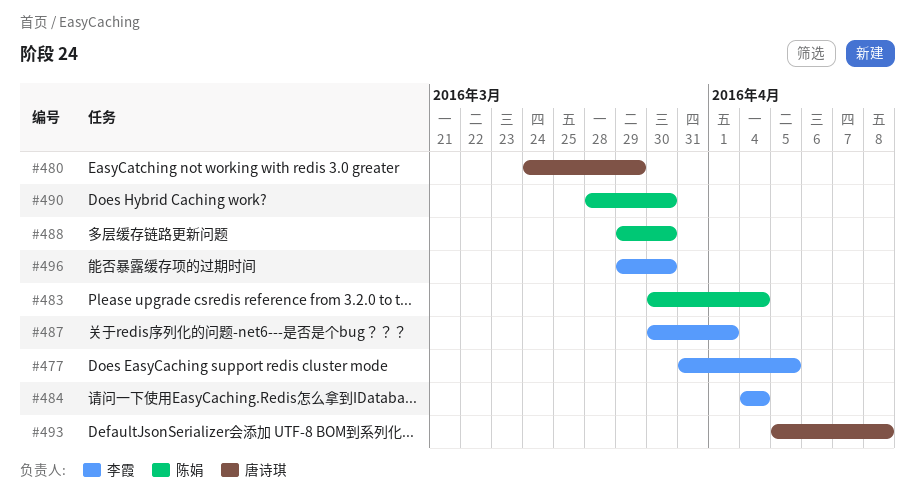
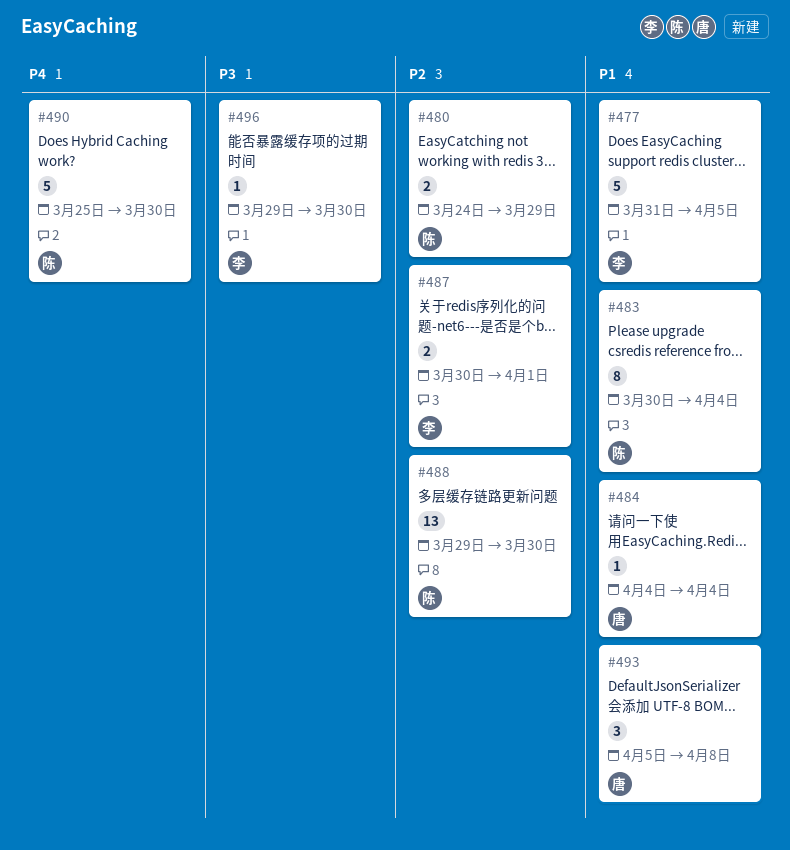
#480, owner: 唐诗琪 -> 陈娟
#484, owner: 李霞 -> 唐诗琪
#490, start: Mar 28 -> Mar 25

